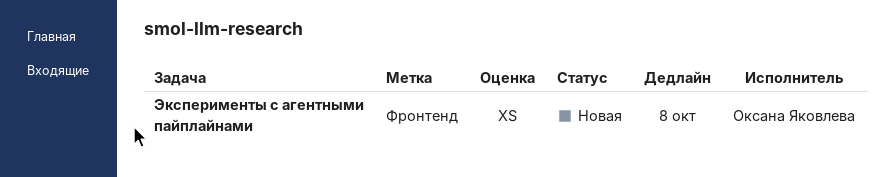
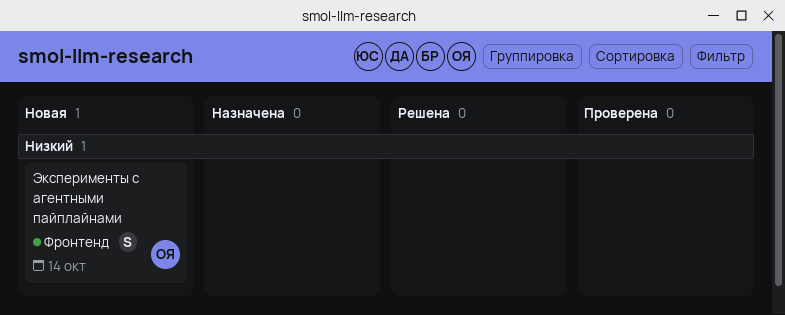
Эксперименты с агентными пайплайнами, estimate: XS -> S
Эксперименты с агентными пайплайнами, due: Oct 8 -> Oct 14

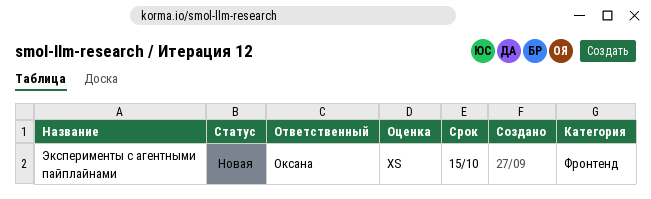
Эксперименты с агентными пайплайнами, estimate: S -> XS
Эксперименты с агентными пайплайнами, due: Oct 14 -> Oct 15

